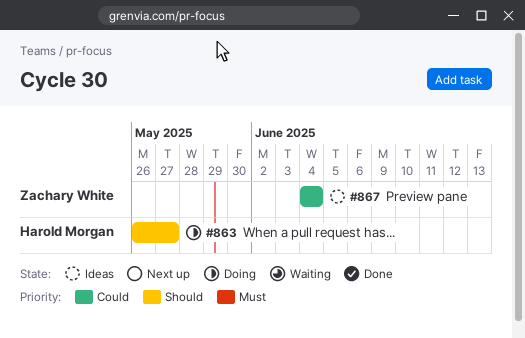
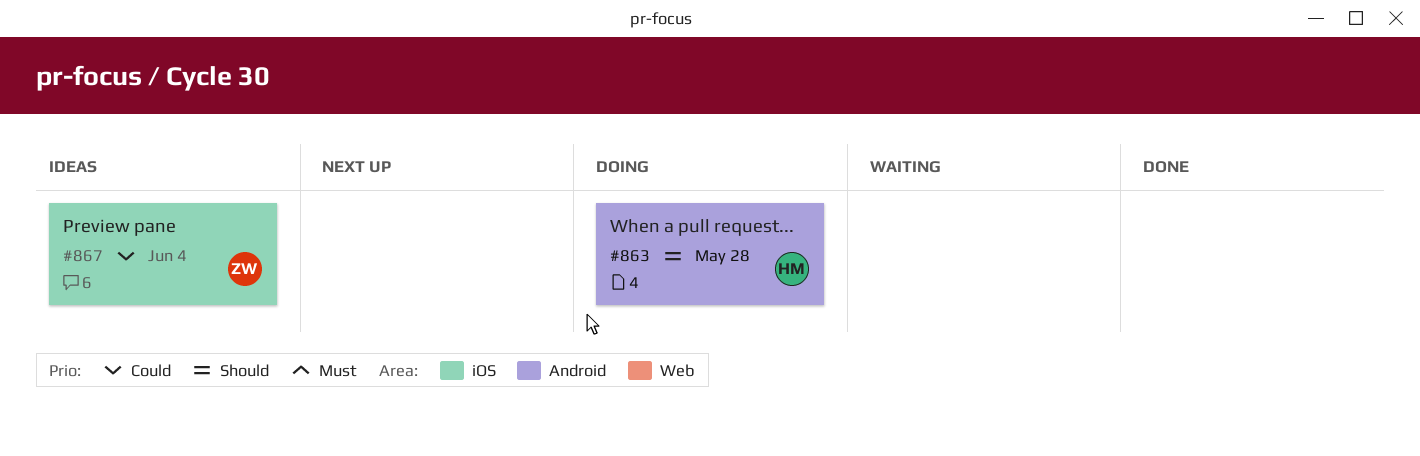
#863, due: May 27 -> May 28

